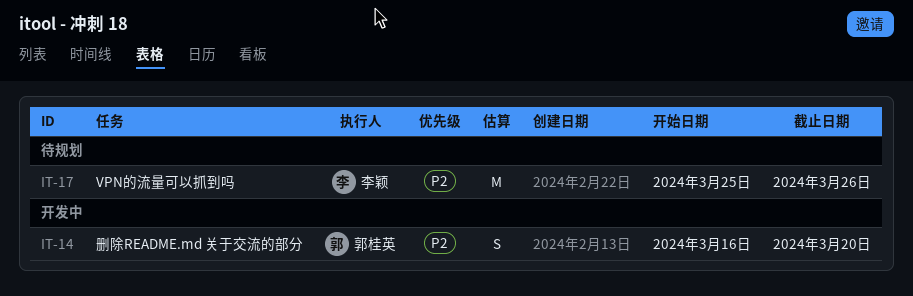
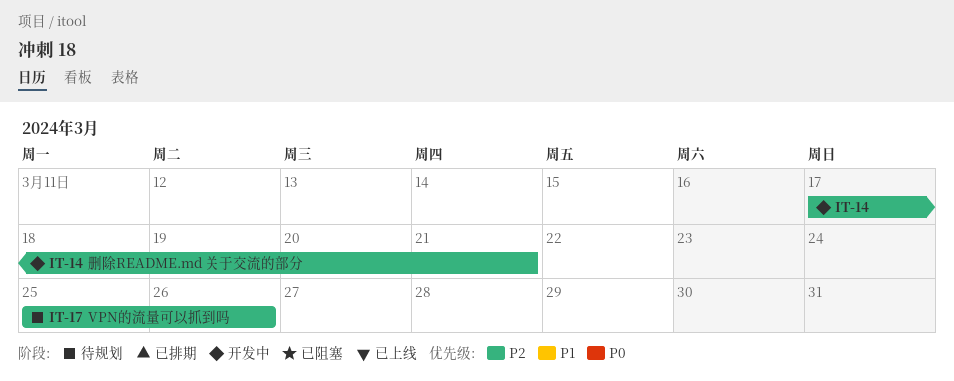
IT-14, start: Mar 16 -> Mar 17
IT-14, due: Mar 20 -> Mar 21

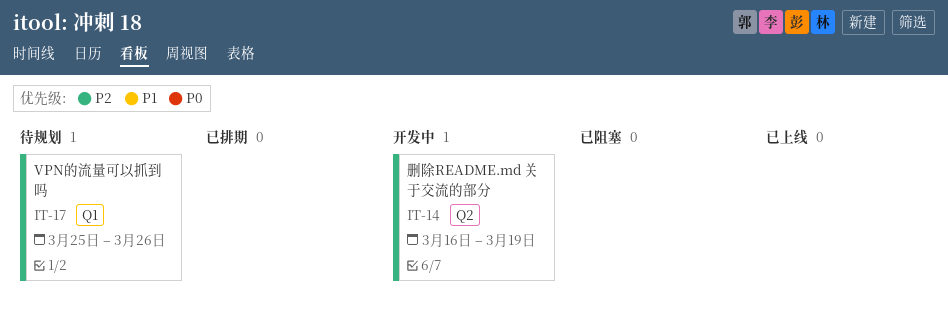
IT-14, start: Mar 17 -> Mar 16
IT-14, due: Mar 21 -> Mar 19

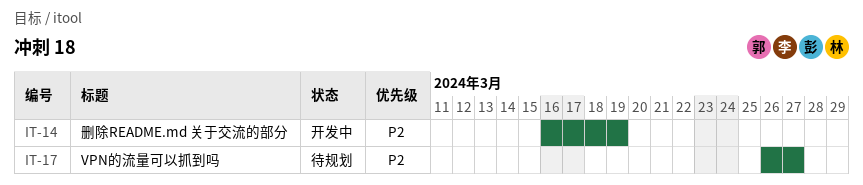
IT-17, start: Mar 25 -> Mar 26
IT-17, due: Mar 26 -> Mar 27

